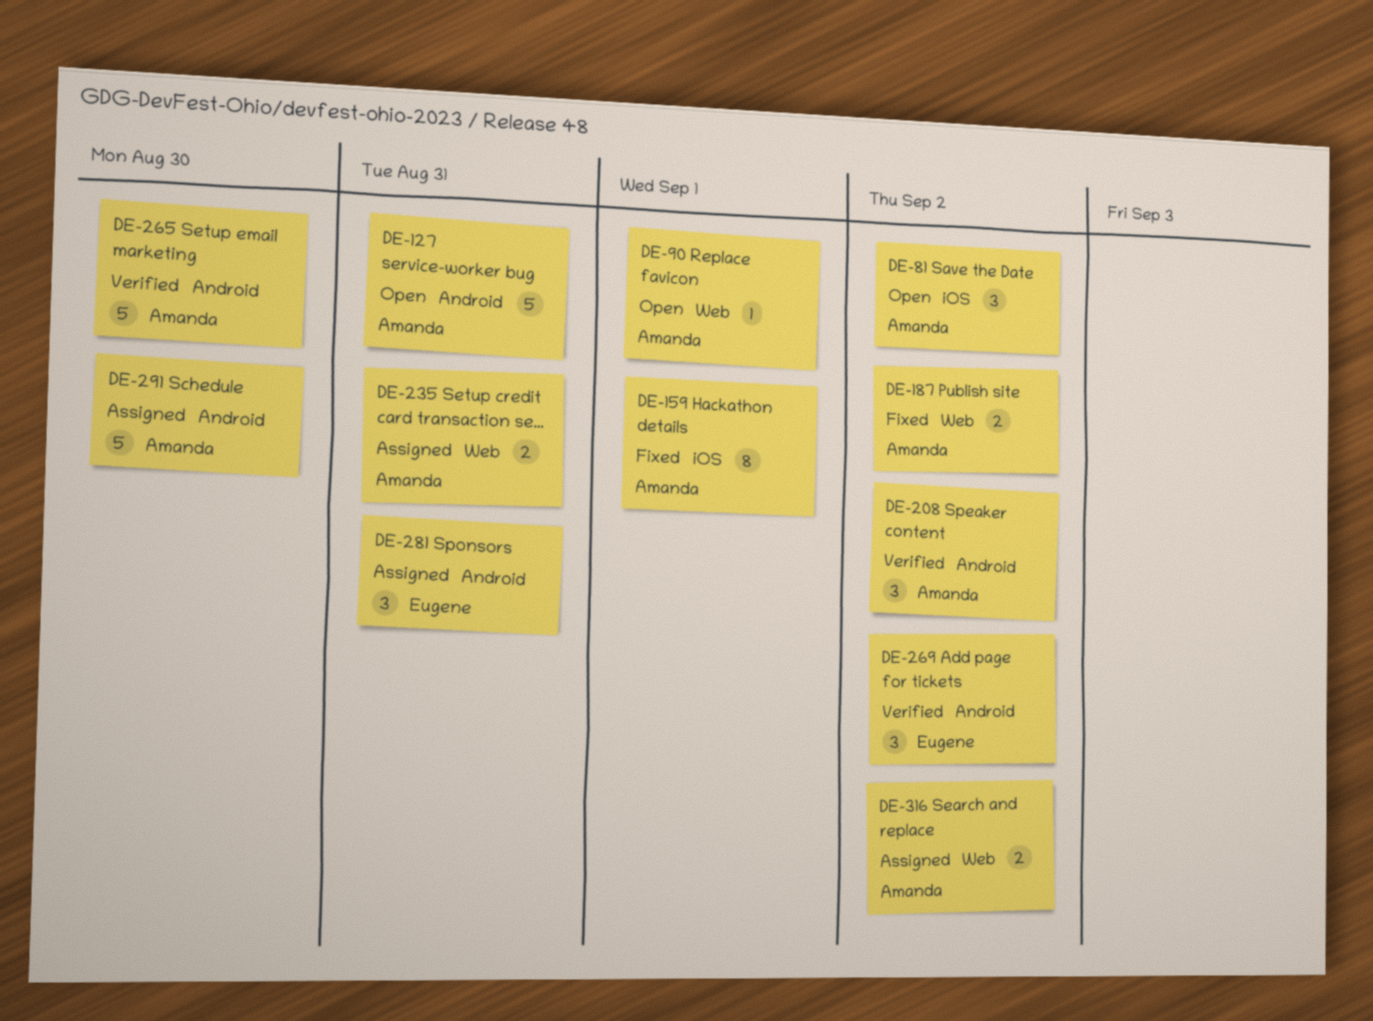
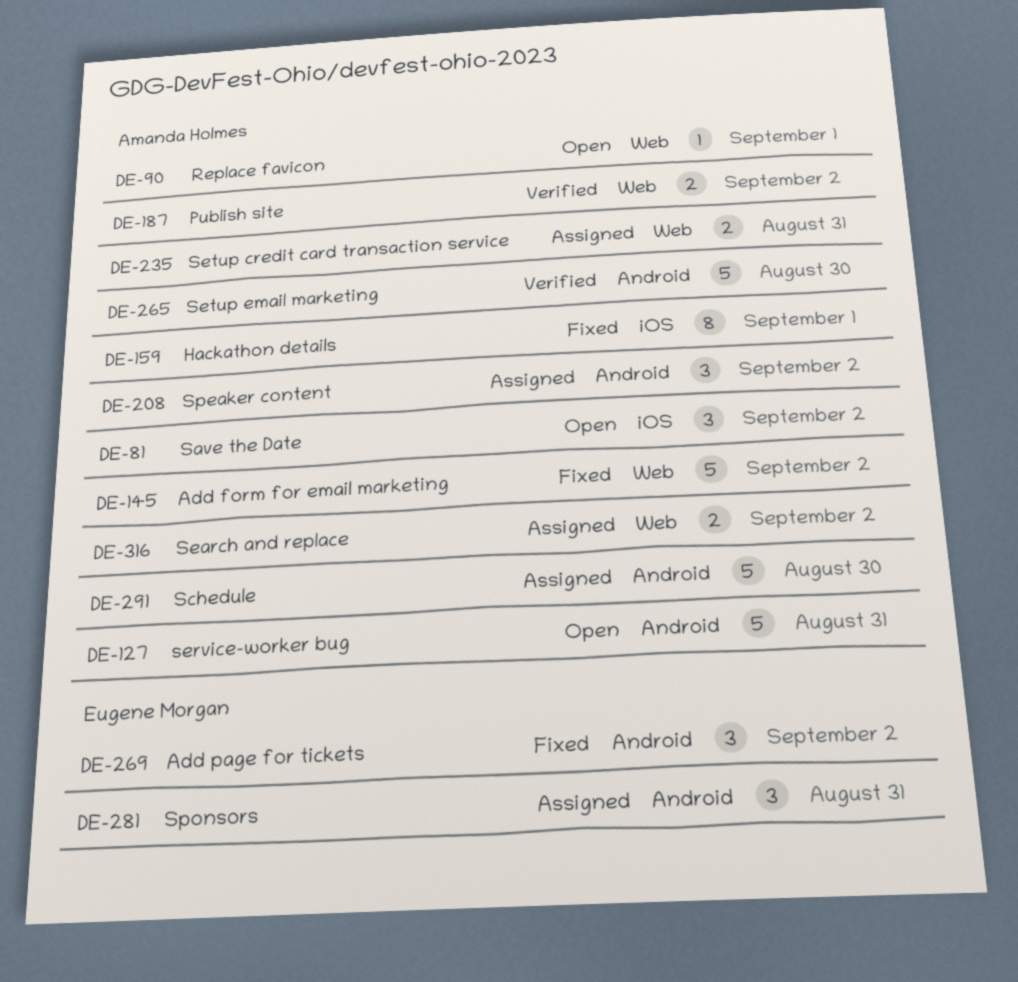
DE-145: none -> present
DE-187, status: Fixed -> Verified
DE-208, status: Verified -> Assigned
DE-269, status: Verified -> Fixed

